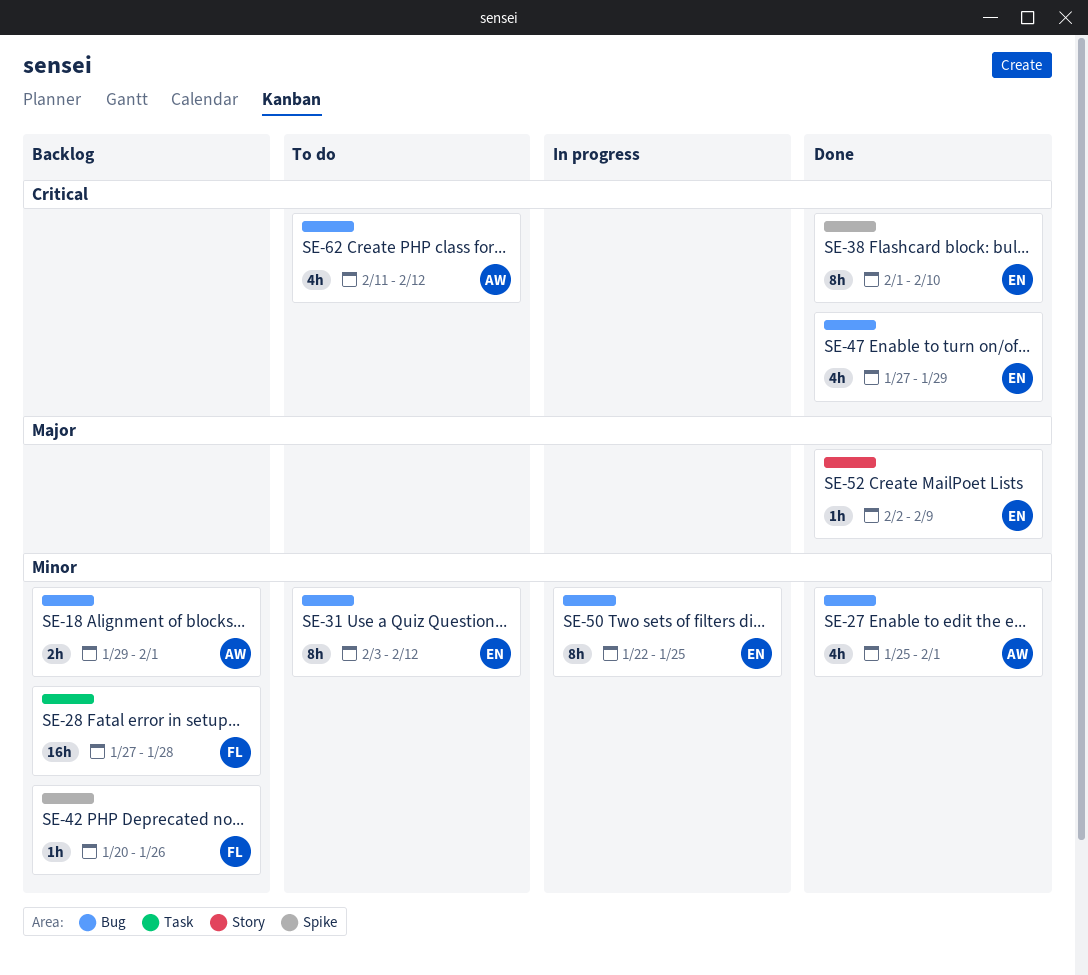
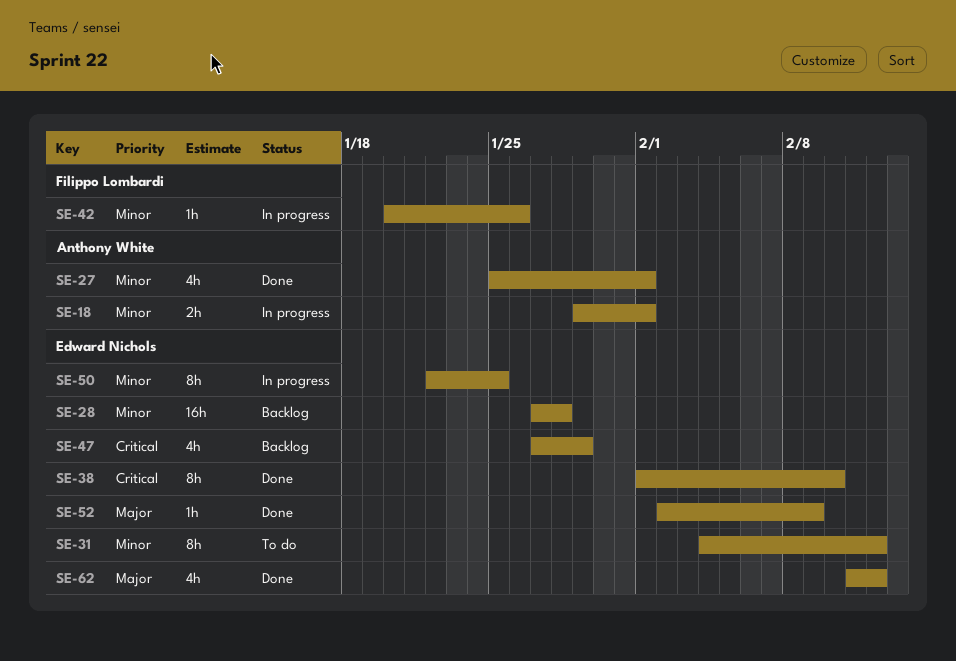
SE-18, status: Backlog -> In progress
SE-28, owner: Filippo Lombardi -> Edward Nichols
SE-31, start: Feb 3 -> Feb 4
SE-42, status: Backlog -> In progress
SE-47, status: Done -> Backlog
SE-62, status: To do -> Done
SE-62, owner: Anthony White -> Edward Nichols
SE-62, priority: Critical -> Major

